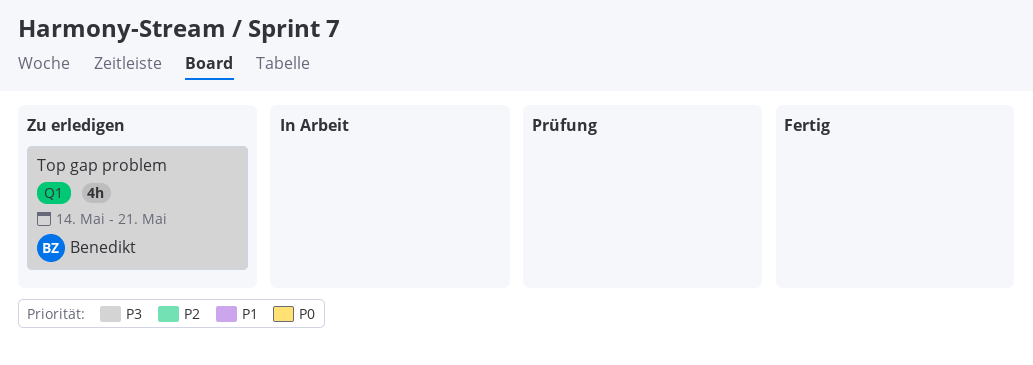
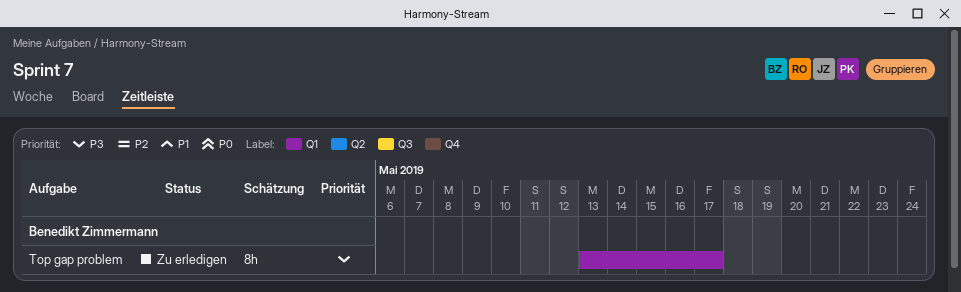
Top gap problem, estimate: 4h -> 8h
Top gap problem, start: May 14 -> May 13
Top gap problem, due: May 21 -> May 17

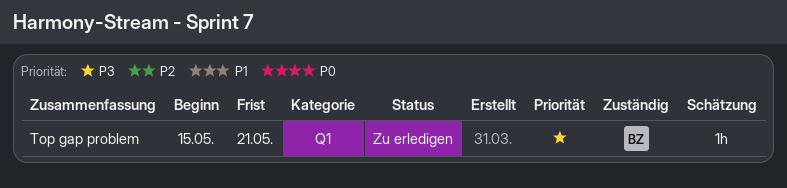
Top gap problem, estimate: 8h -> 1h
Top gap problem, start: May 13 -> May 15
Top gap problem, due: May 17 -> May 21

